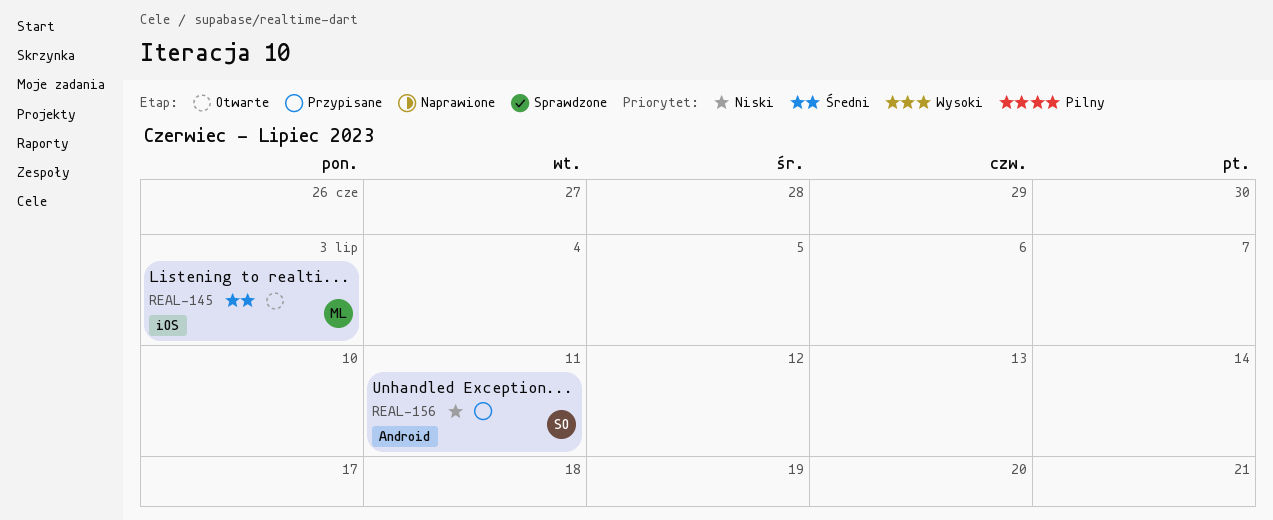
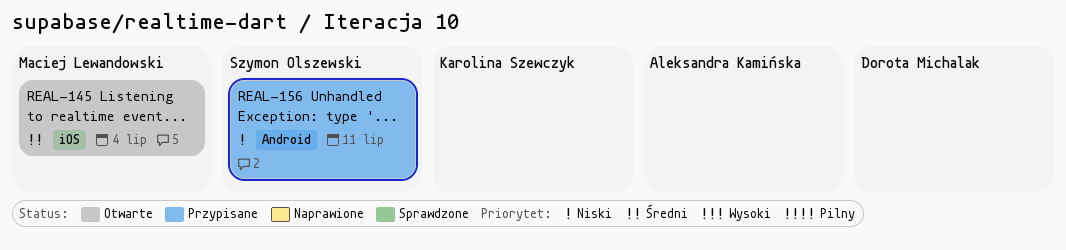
REAL-145, due: Jul 3 -> Jul 4

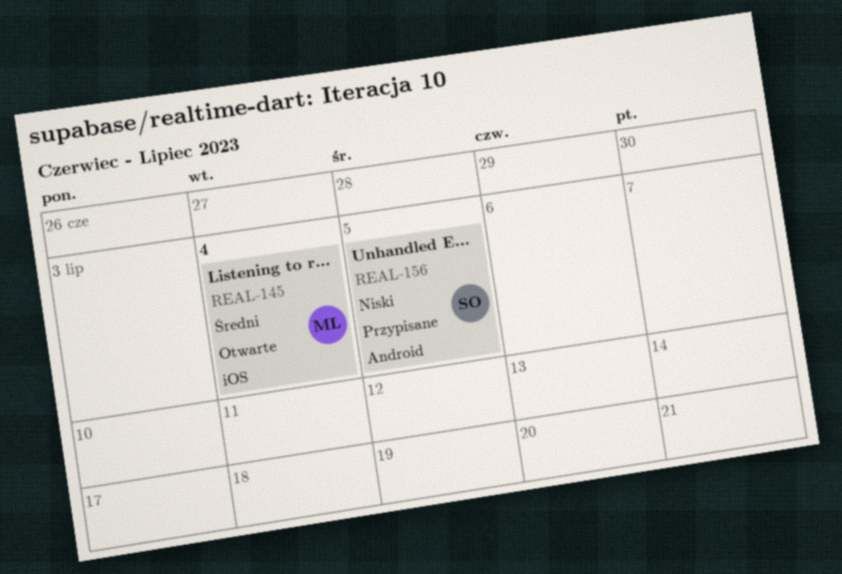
REAL-156, due: Jul 11 -> Jul 5

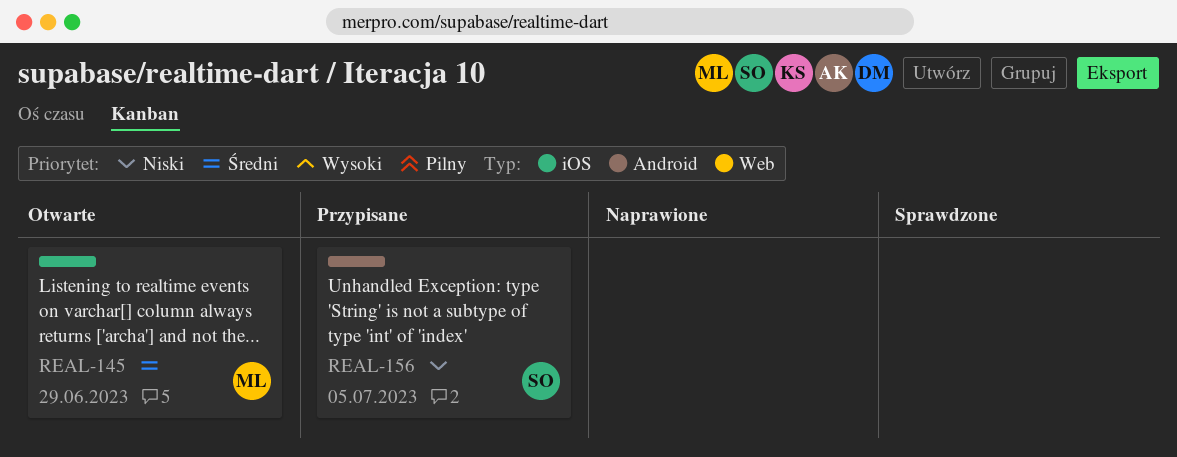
REAL-145, due: Jul 4 -> Jun 29

